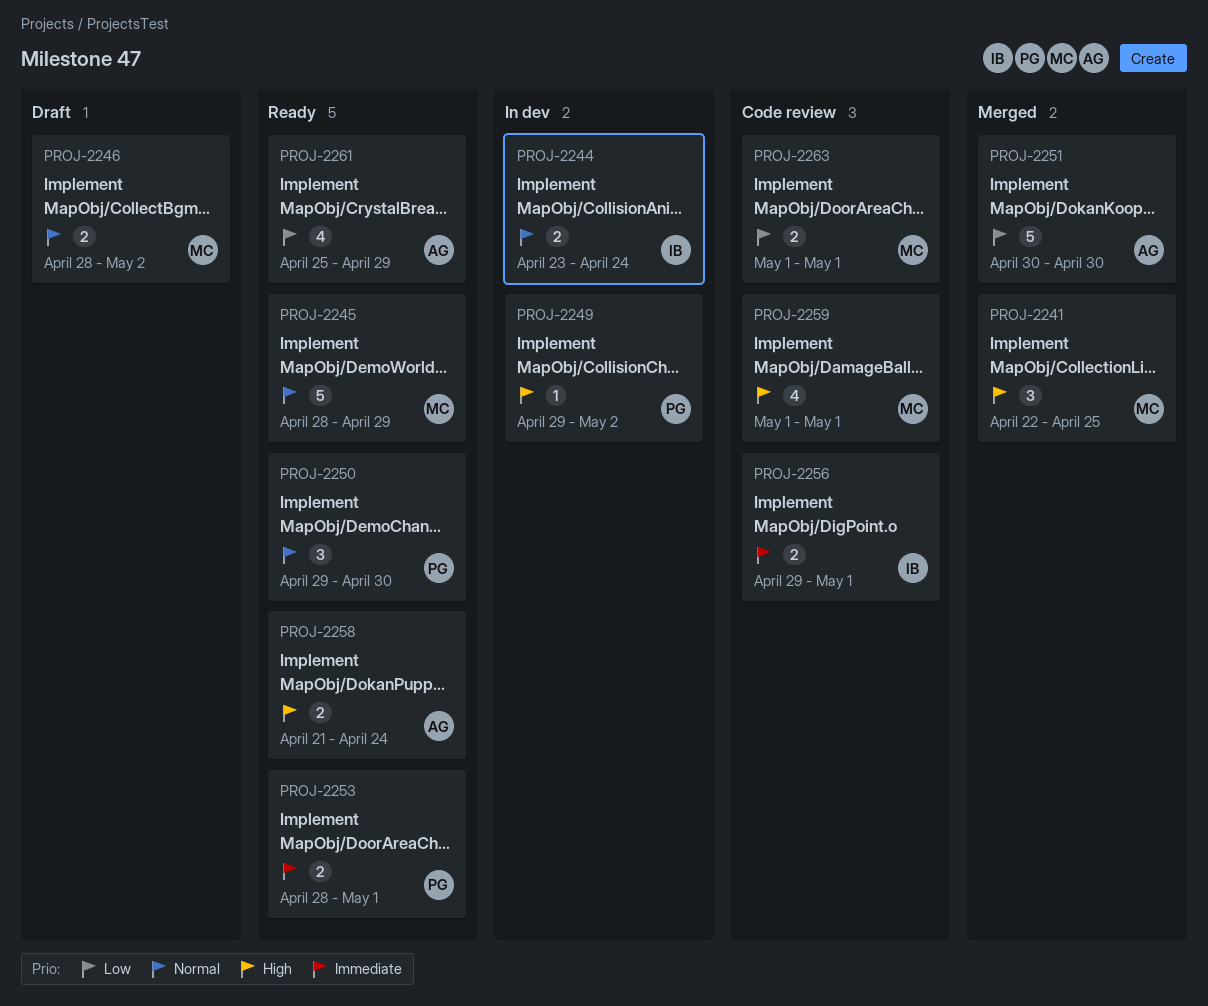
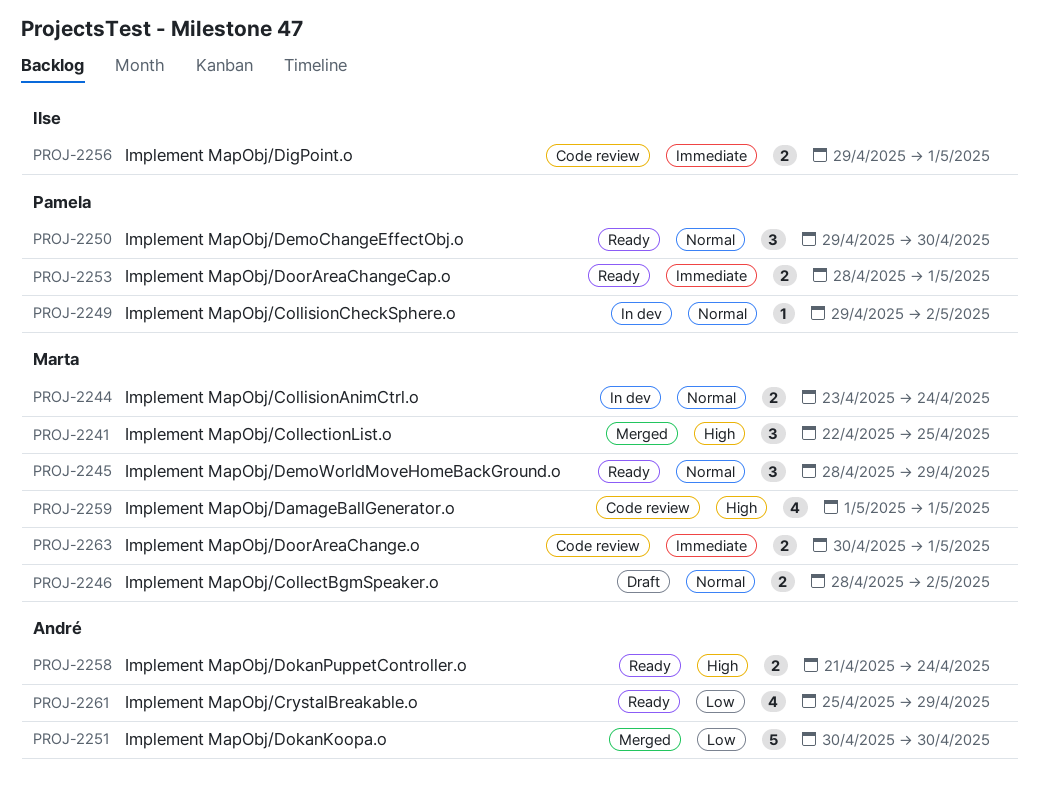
PROJ-2244, owner: Ilse -> Marta
PROJ-2245, estimate: 5 -> 3
PROJ-2249, priority: High -> Normal
PROJ-2263, priority: Low -> Immediate
PROJ-2263, start: May 1 -> Apr 30

